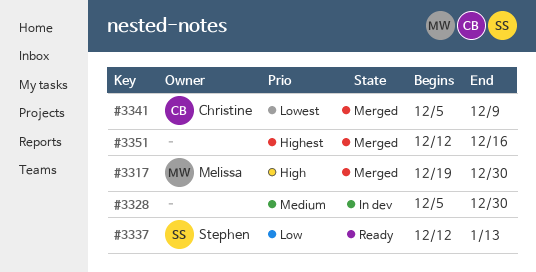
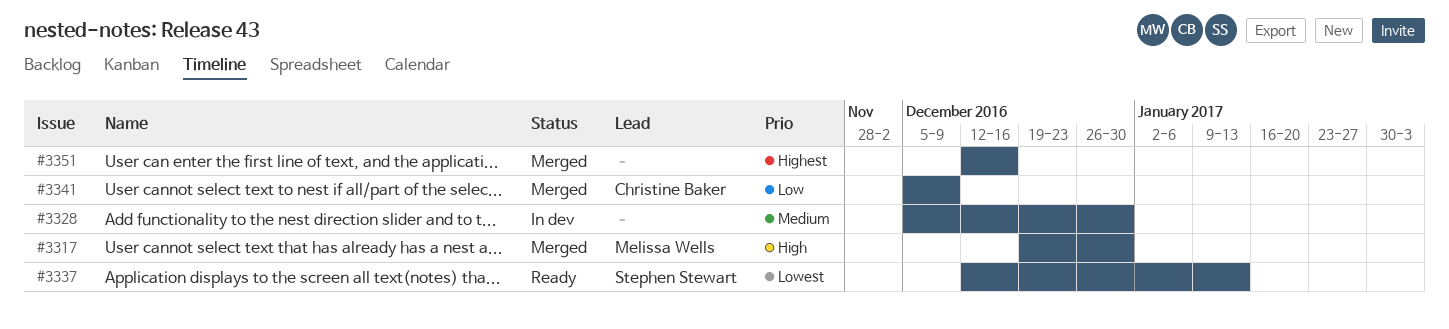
#3337, priority: Low -> Lowest
#3341, priority: Lowest -> Low

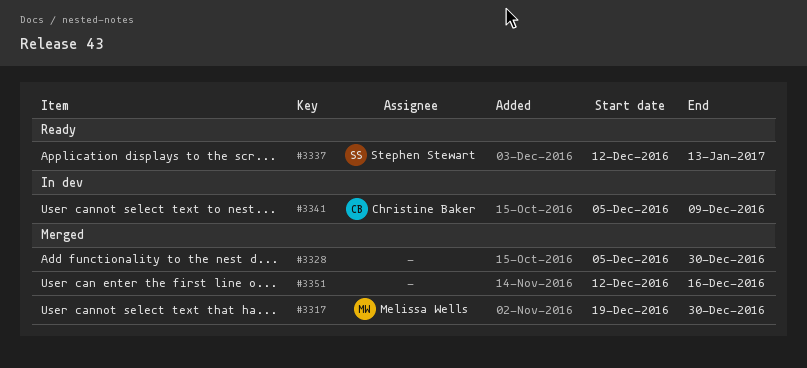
#3328, status: In dev -> Merged
#3341, status: Merged -> In dev

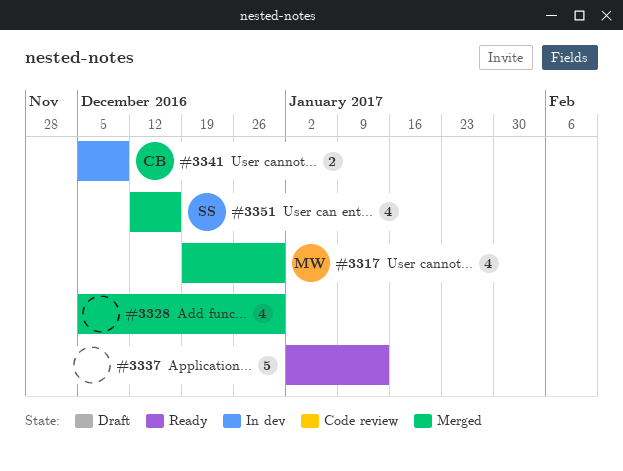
#3337, owner: Stephen Stewart -> none
#3337, start: Dec 12 -> Jan 2
#3351, owner: none -> Stephen Stewart

